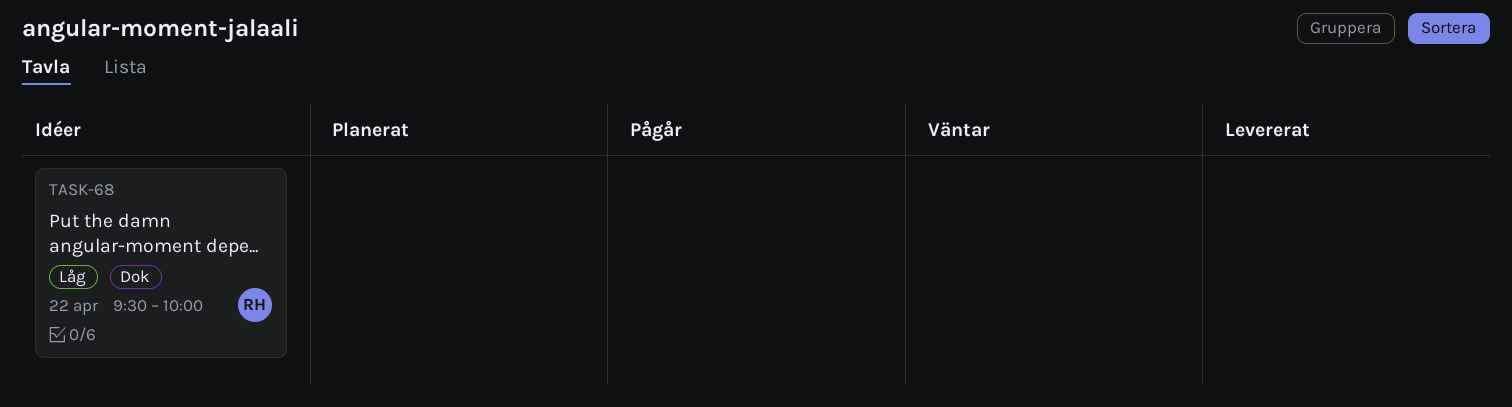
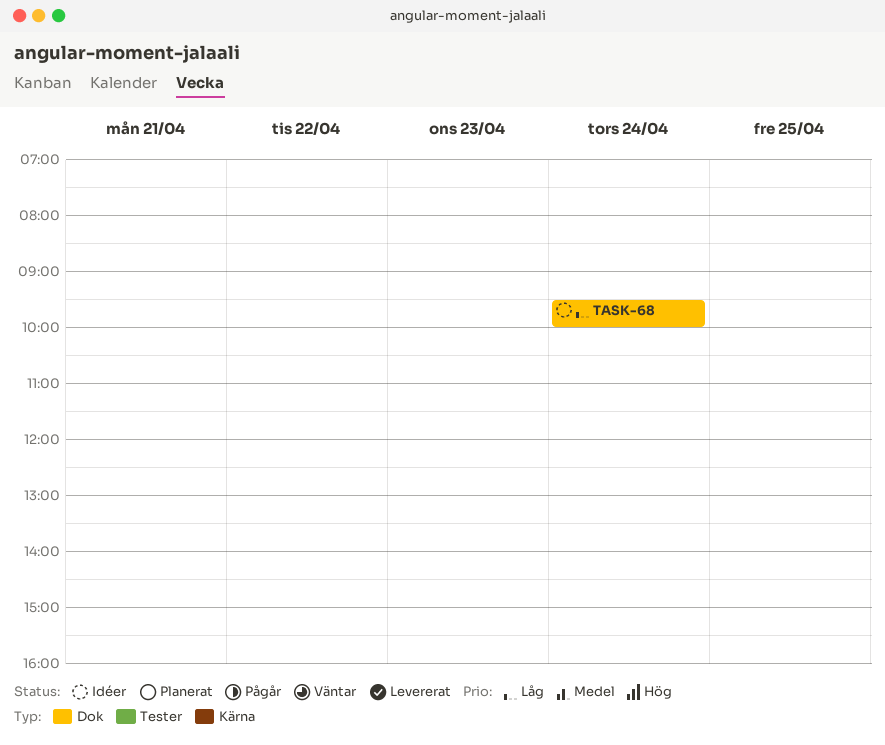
TASK-68, day: Apr 22 -> Apr 24

